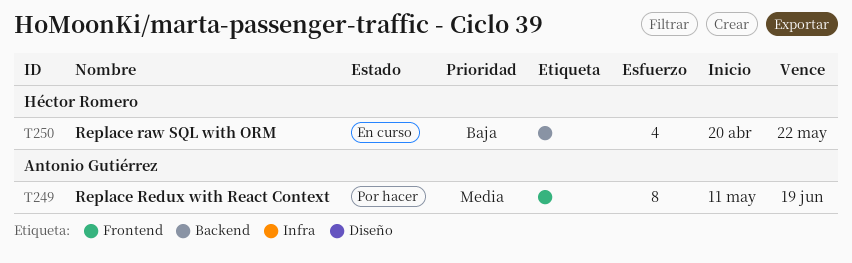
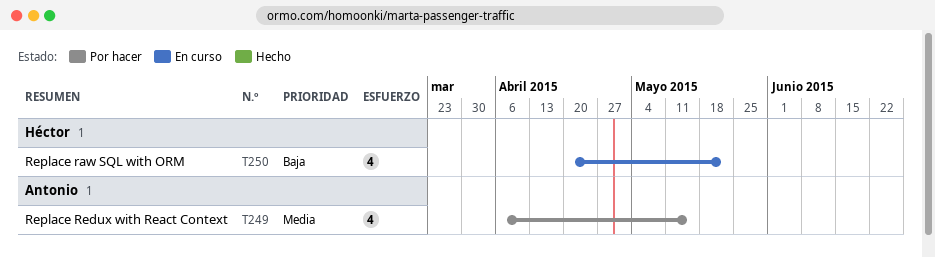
T249, estimate: 8 -> 4
T249, start: May 11 -> Apr 6
T249, due: Jun 19 -> May 15

